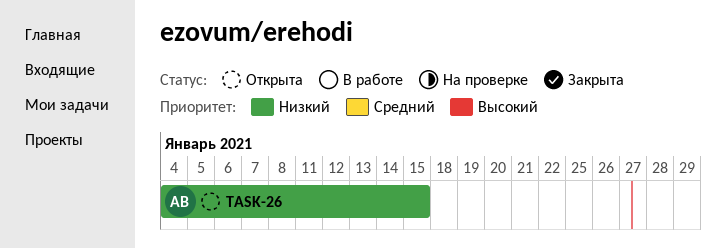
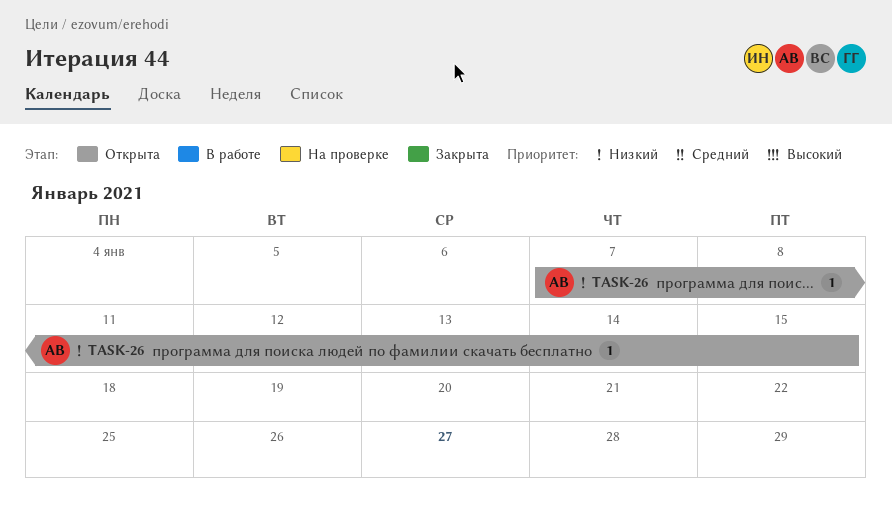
TASK-26, start: Jan 4 -> Jan 7

